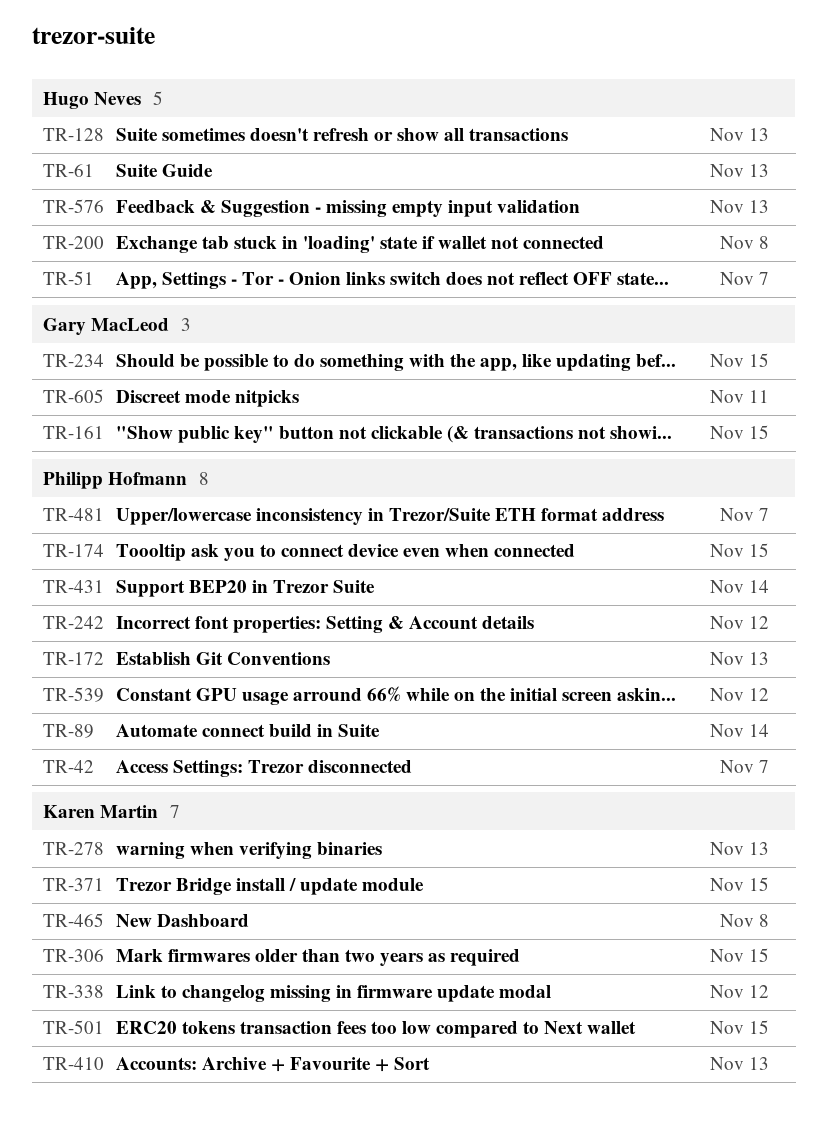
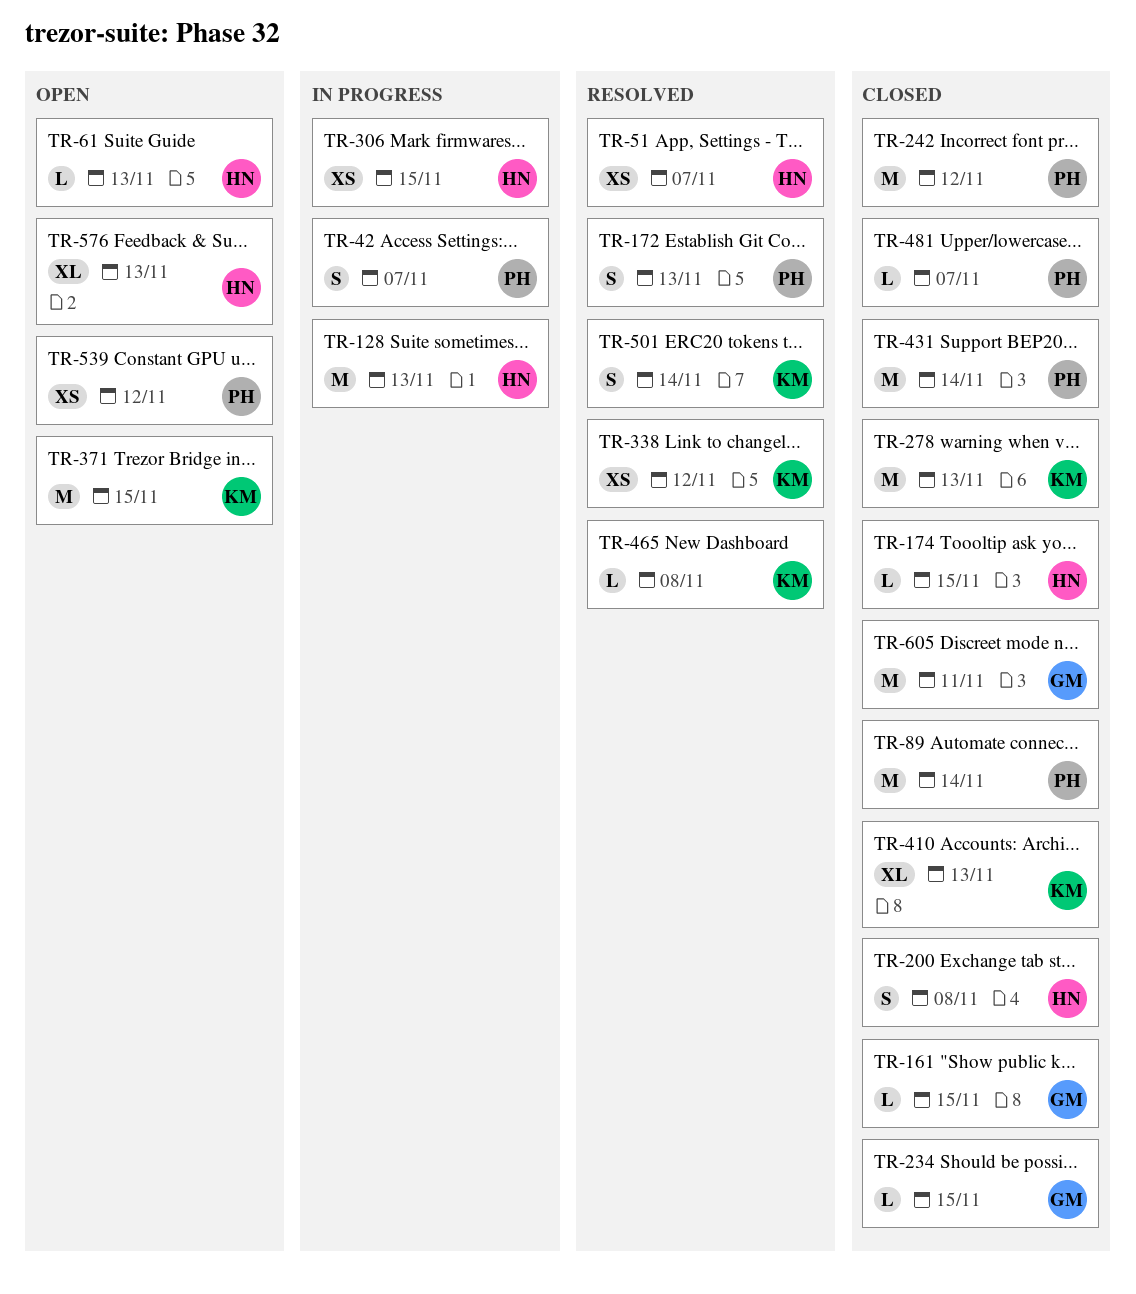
TR-174, owner: Philipp Hofmann -> Hugo Neves
TR-306, owner: Karen Martin -> Hugo Neves
TR-501, due: Nov 15 -> Nov 14

